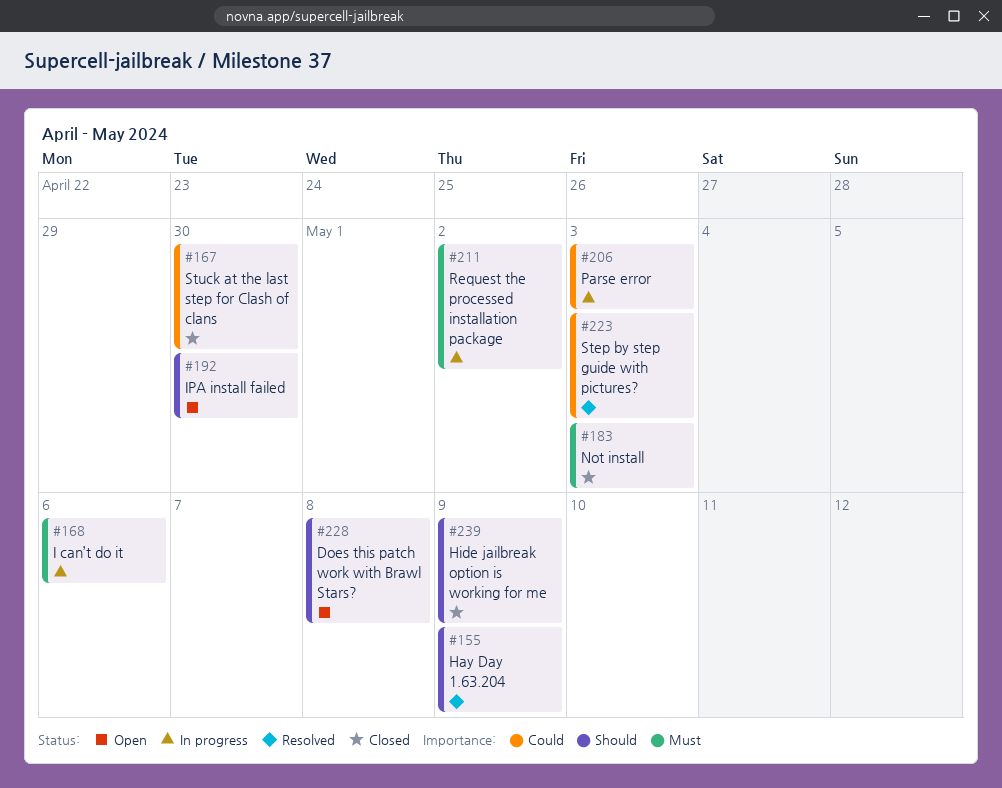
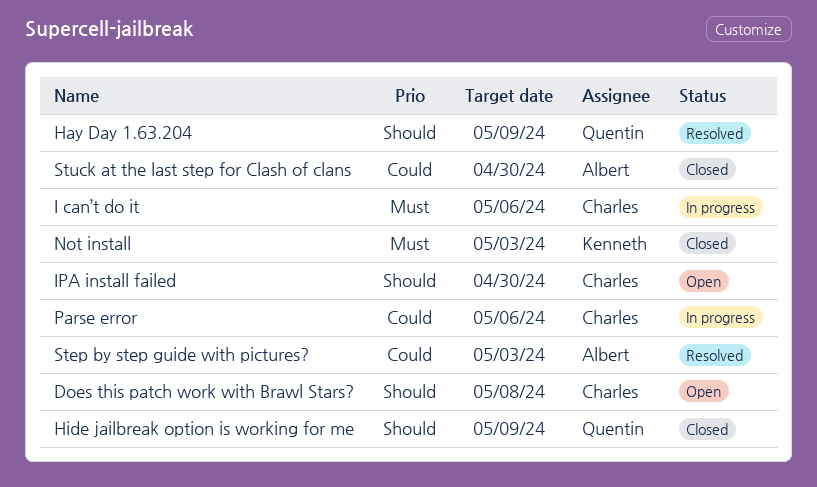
Parse error, due: May 3 -> May 6
Request the processed installation package: present -> none

